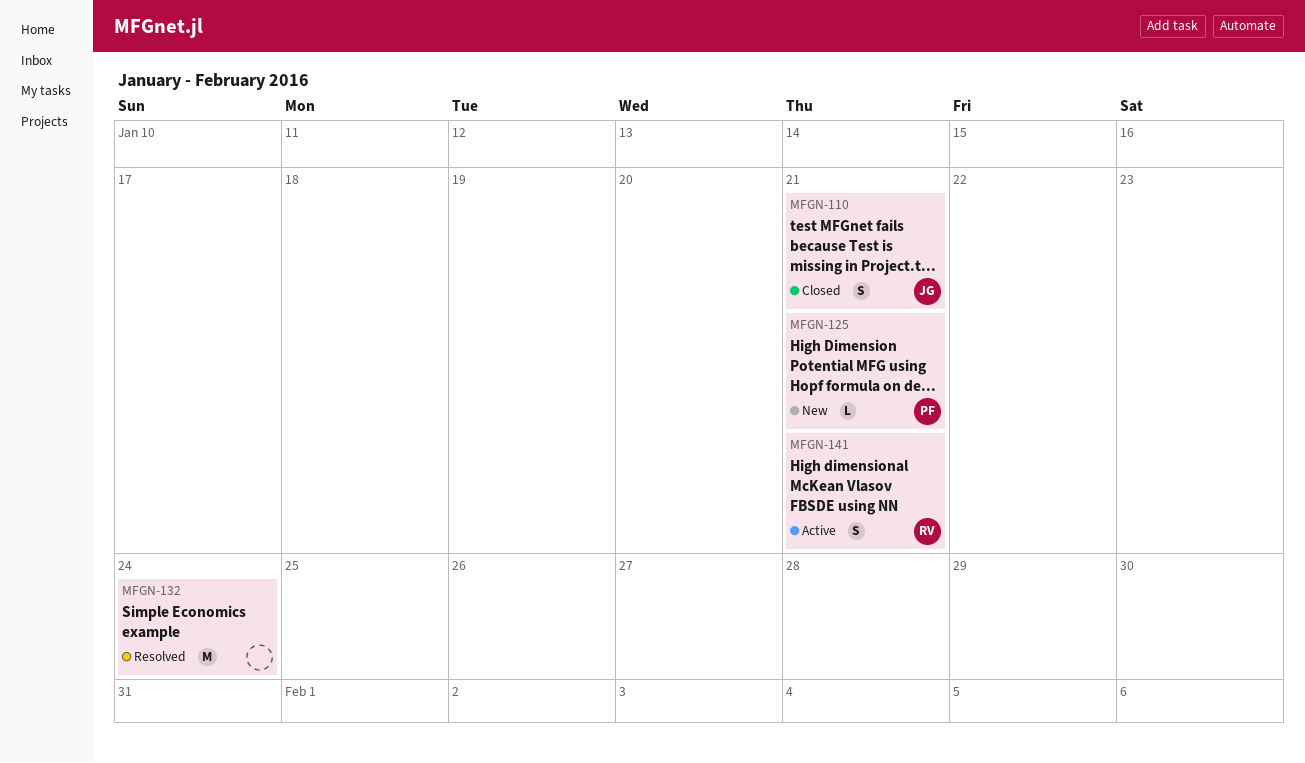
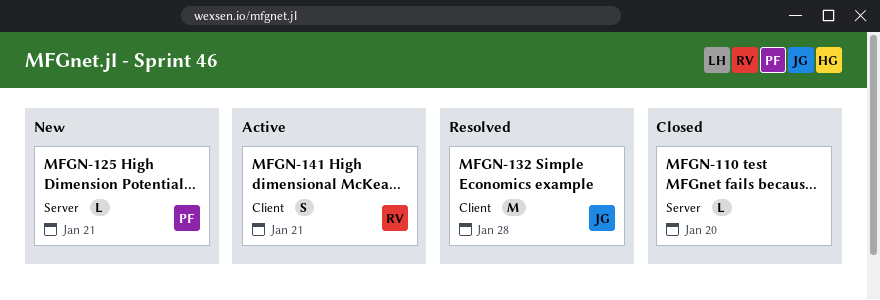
MFGN-110, owner: JG -> none
MFGN-110, estimate: S -> L
MFGN-110, due: Jan 21 -> Jan 20
MFGN-132, owner: none -> JG
MFGN-132, due: Jan 24 -> Jan 28

